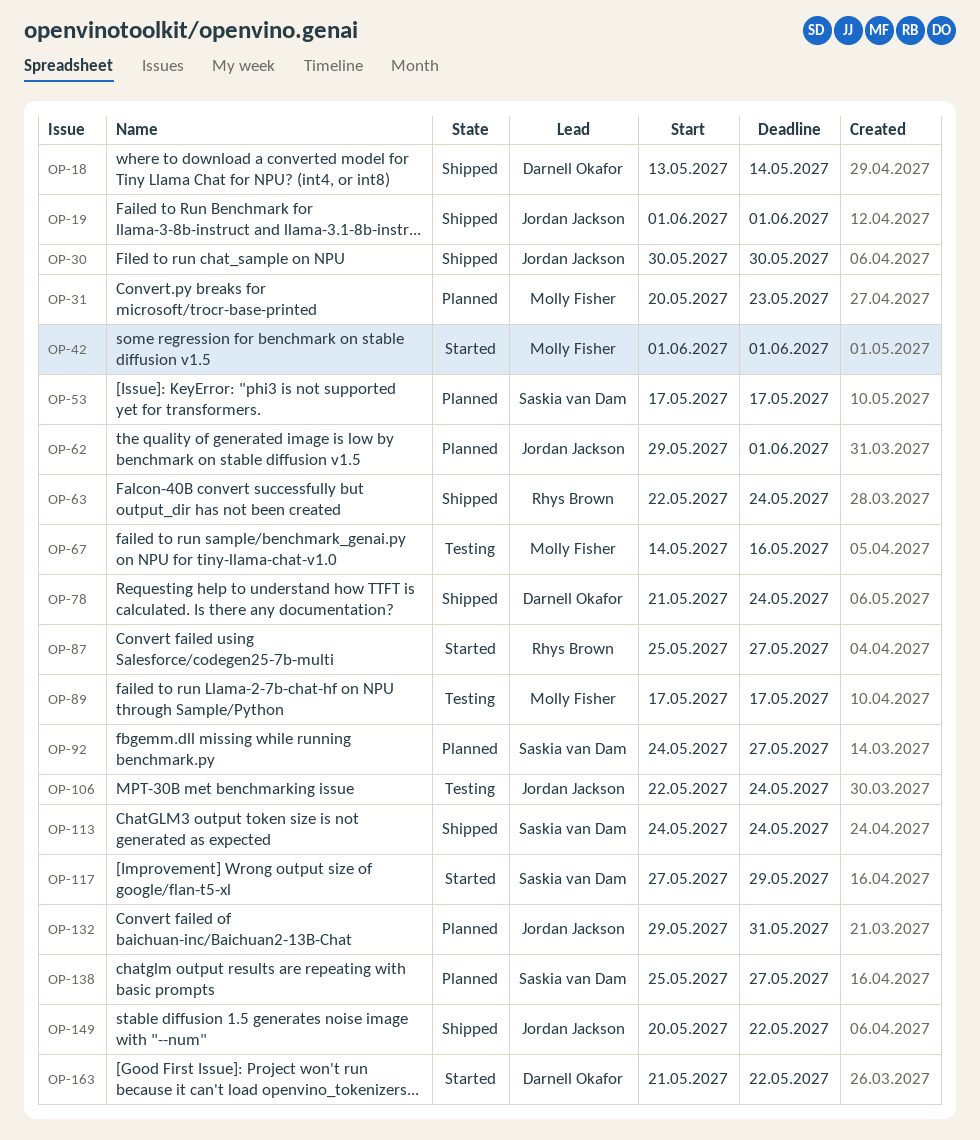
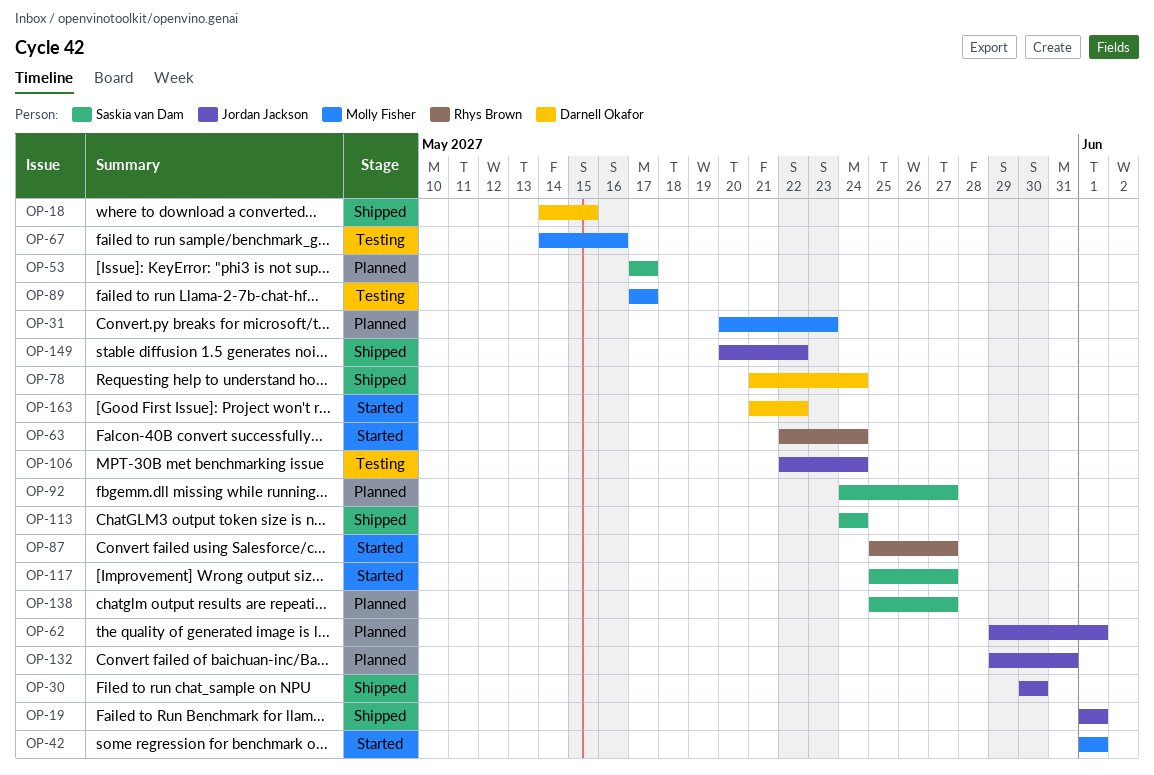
OP-18, start: May 13 -> May 14
OP-18, due: May 14 -> May 15
OP-63, status: Shipped -> Started
OP-117, start: May 27 -> May 25
OP-117, due: May 29 -> May 27

